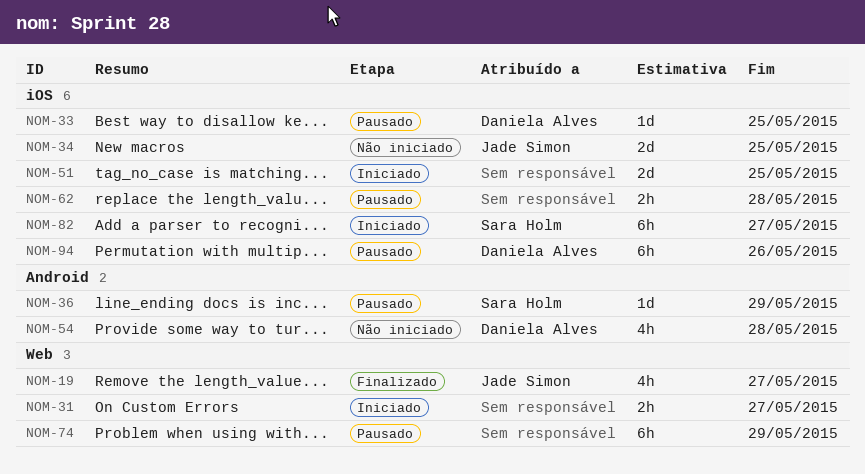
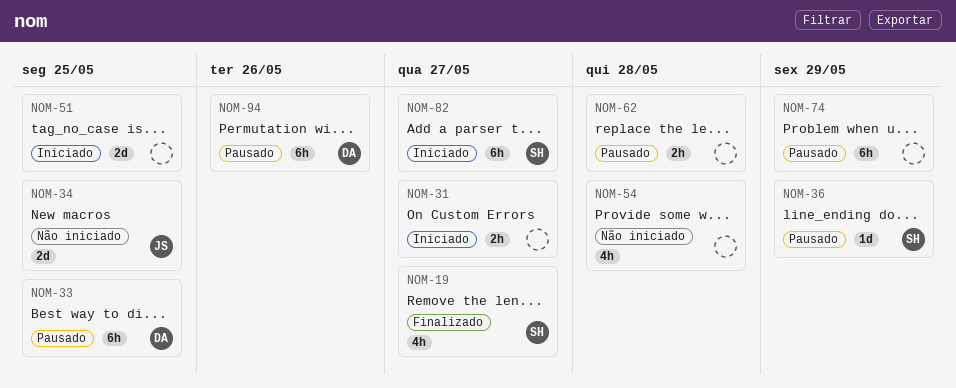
NOM-19, owner: Jade Simon -> Sara Holm
NOM-33, estimate: 1d -> 6h
NOM-54, owner: Daniela Alves -> none

